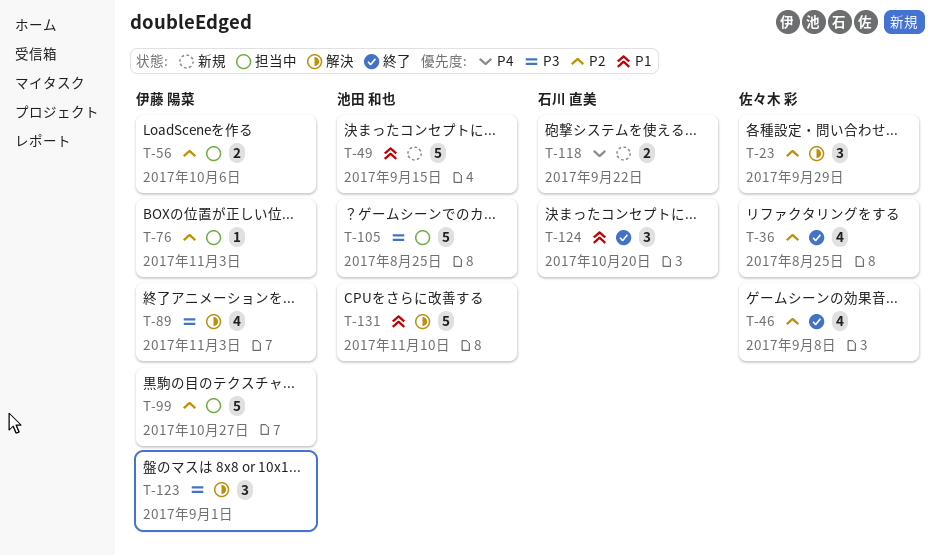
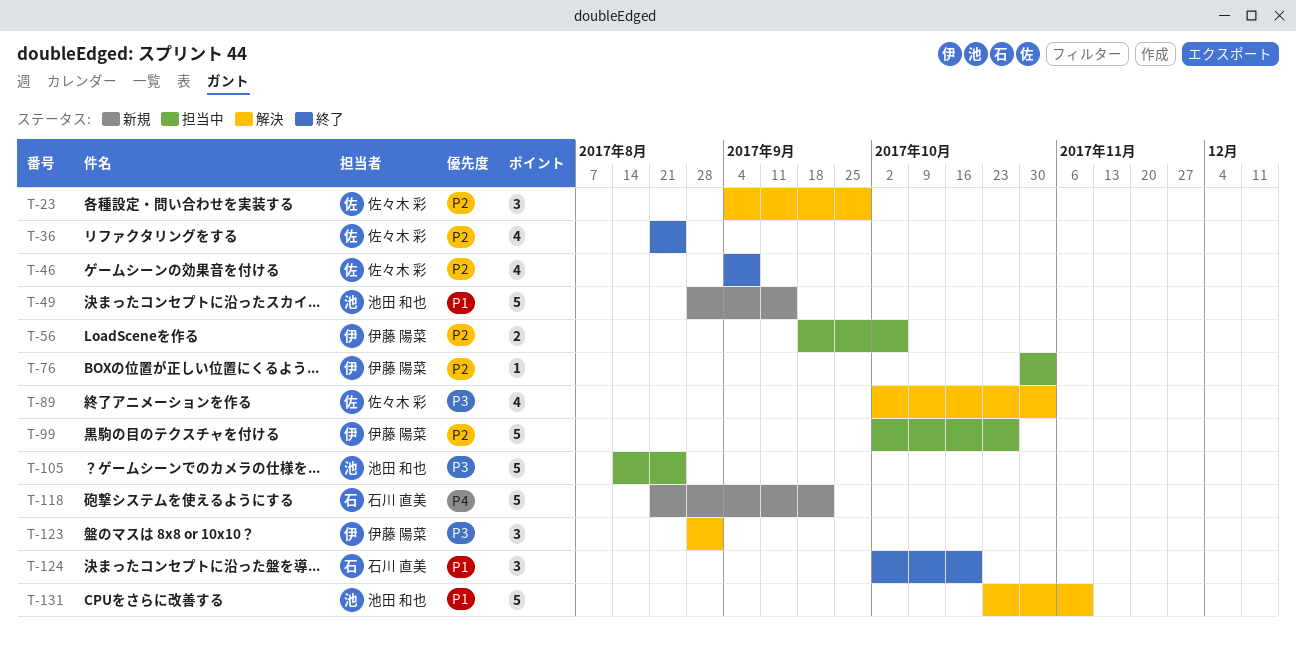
T-89, owner: 伊藤 陽菜 -> 佐々木 彩
T-118, estimate: 2 -> 5

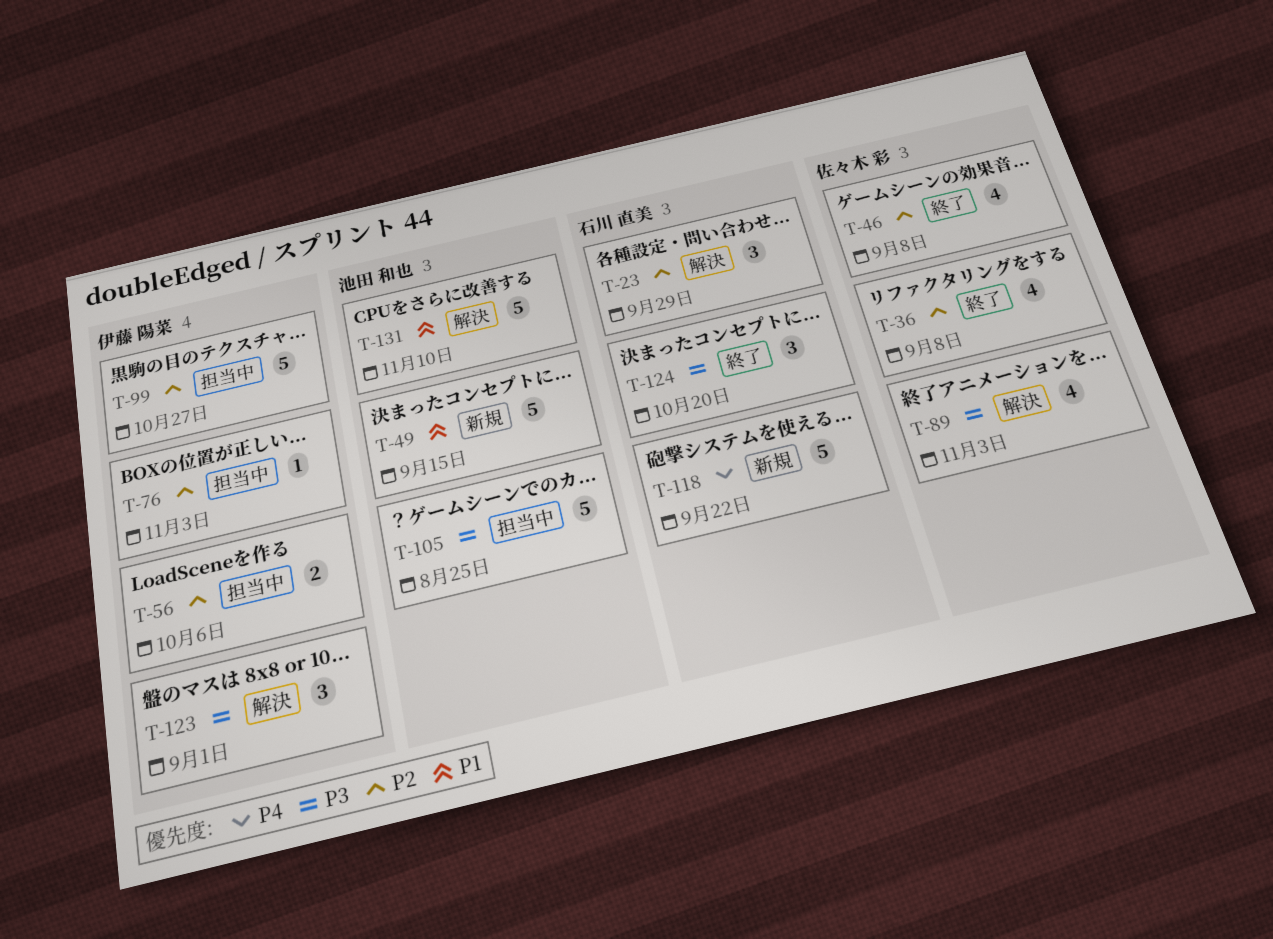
T-23, owner: 佐々木 彩 -> 石川 直美
T-36, due: Aug 25 -> Sep 8
T-124, priority: P1 -> P3

